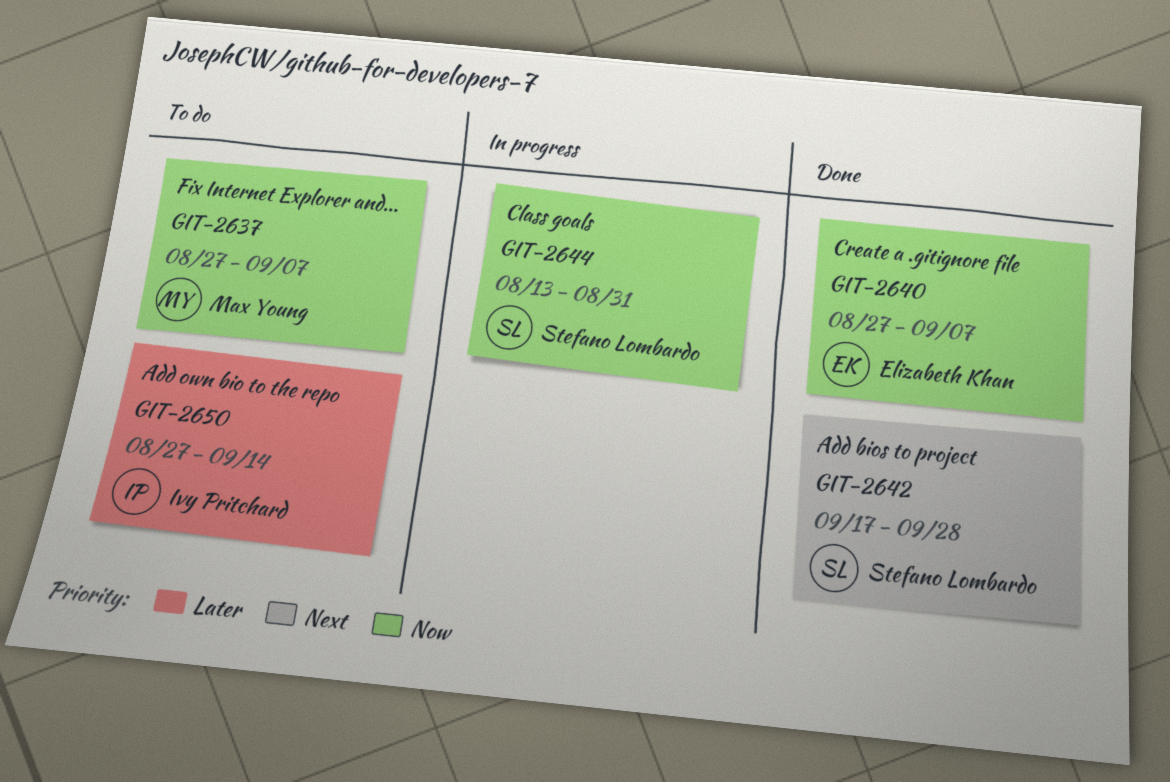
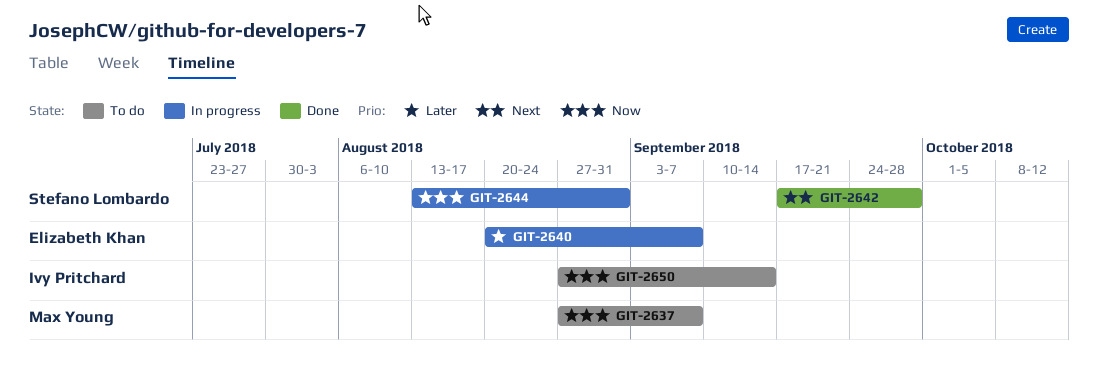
GIT-2640, status: Done -> In progress
GIT-2640, priority: Now -> Later
GIT-2640, start: Aug 27 -> Aug 20
GIT-2650, priority: Later -> Now

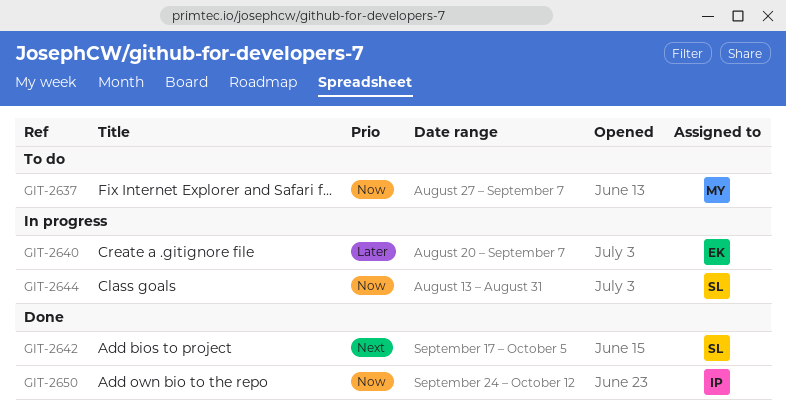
GIT-2642, due: Sep 28 -> Oct 5
GIT-2650, status: To do -> Done
GIT-2650, start: Aug 27 -> Sep 24
GIT-2650, due: Sep 14 -> Oct 12

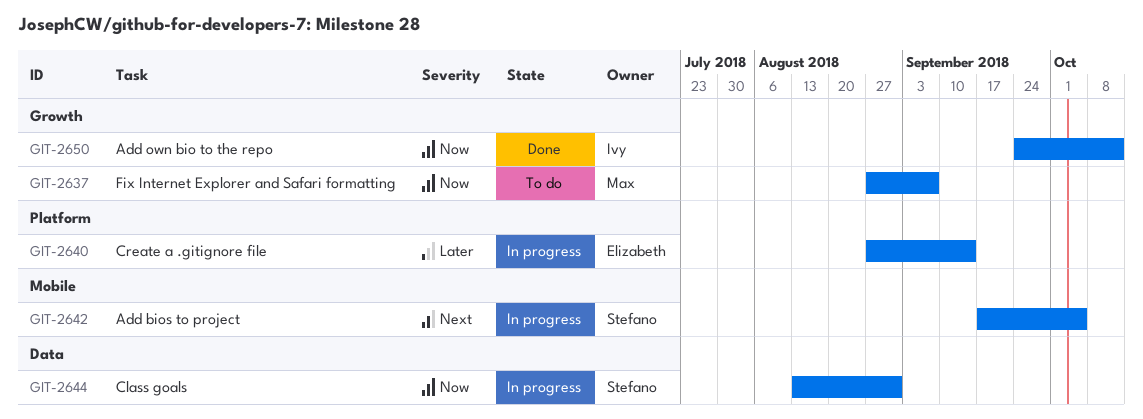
GIT-2640, start: Aug 20 -> Aug 27
GIT-2640, due: Sep 7 -> Sep 14
GIT-2642, status: Done -> In progress

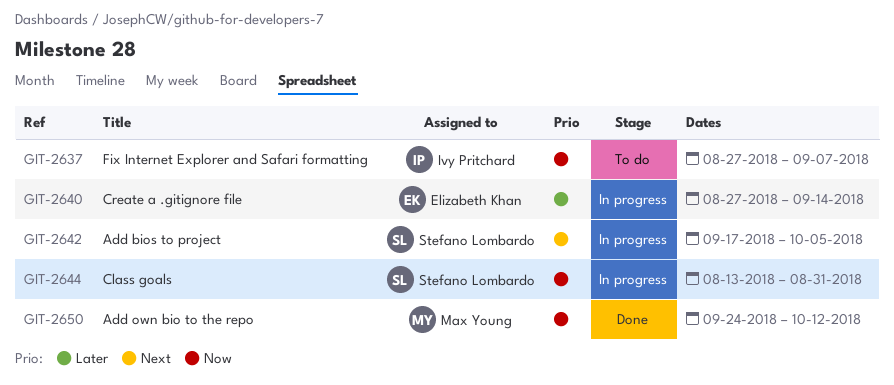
GIT-2637, owner: Max Young -> Ivy Pritchard
GIT-2650, owner: Ivy Pritchard -> Max Young

